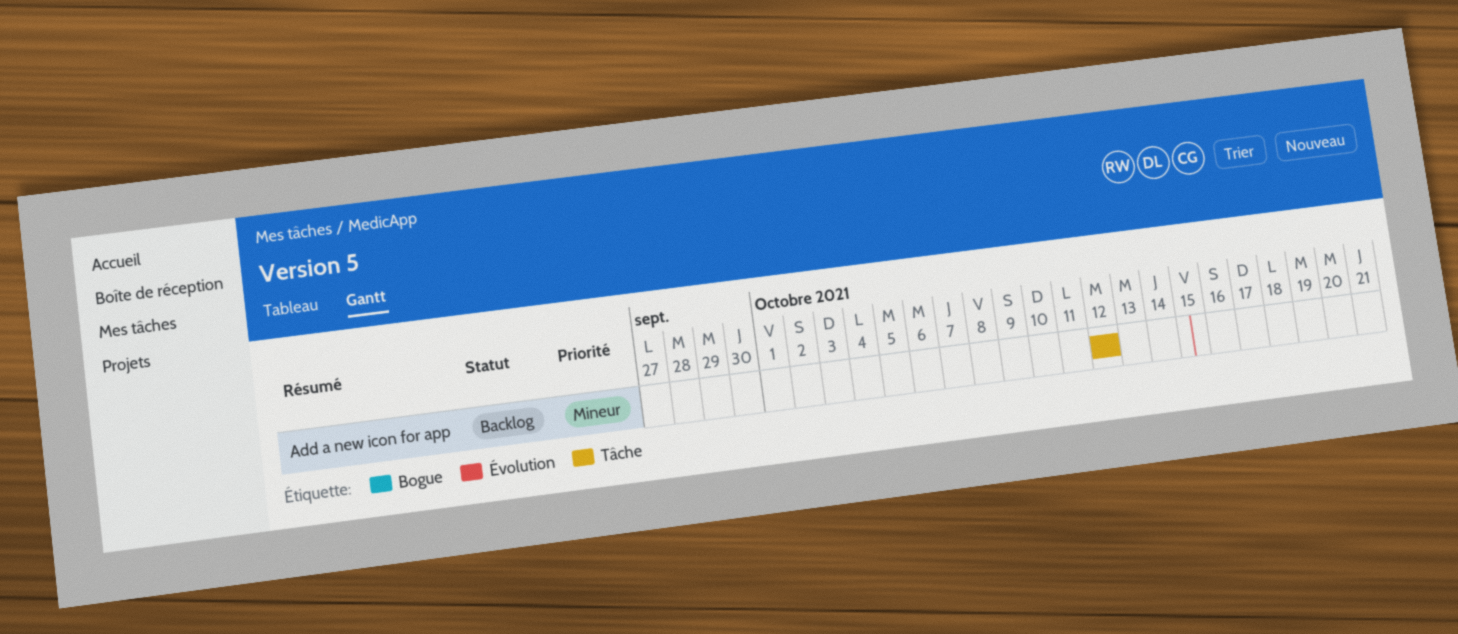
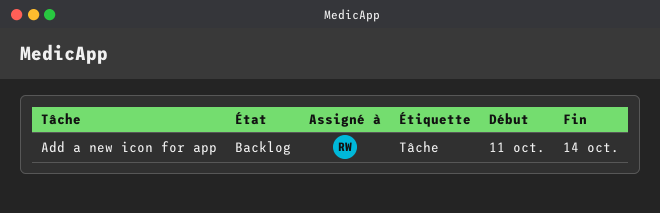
Add a new icon for app, start: Oct 12 -> Oct 11
Add a new icon for app, due: Oct 12 -> Oct 14

